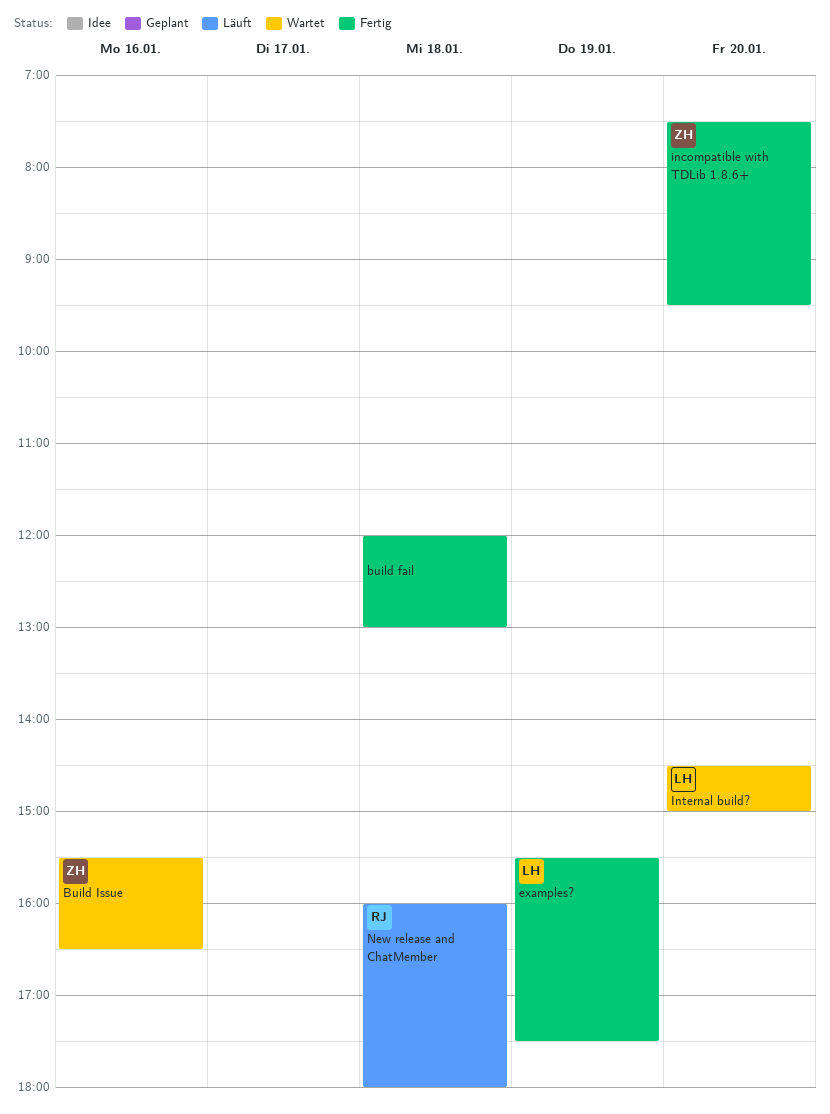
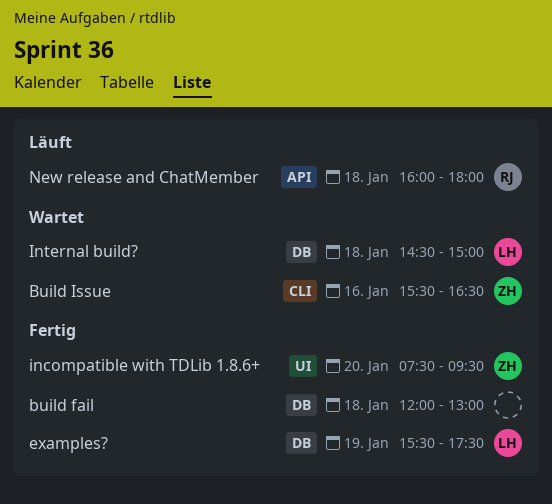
Internal build?, day: Jan 20 -> Jan 18

